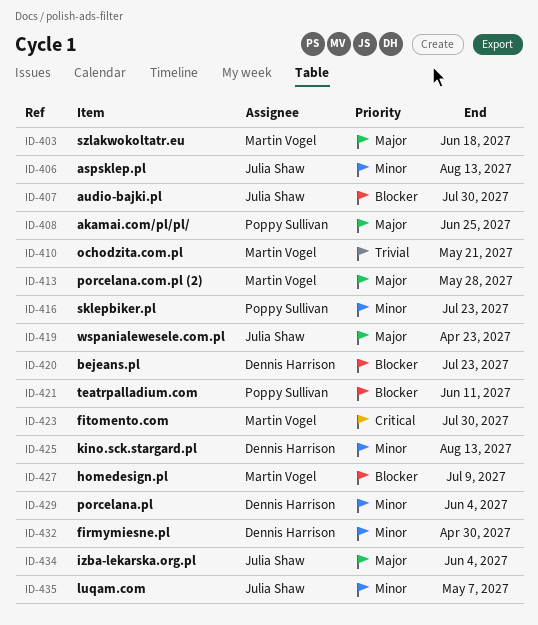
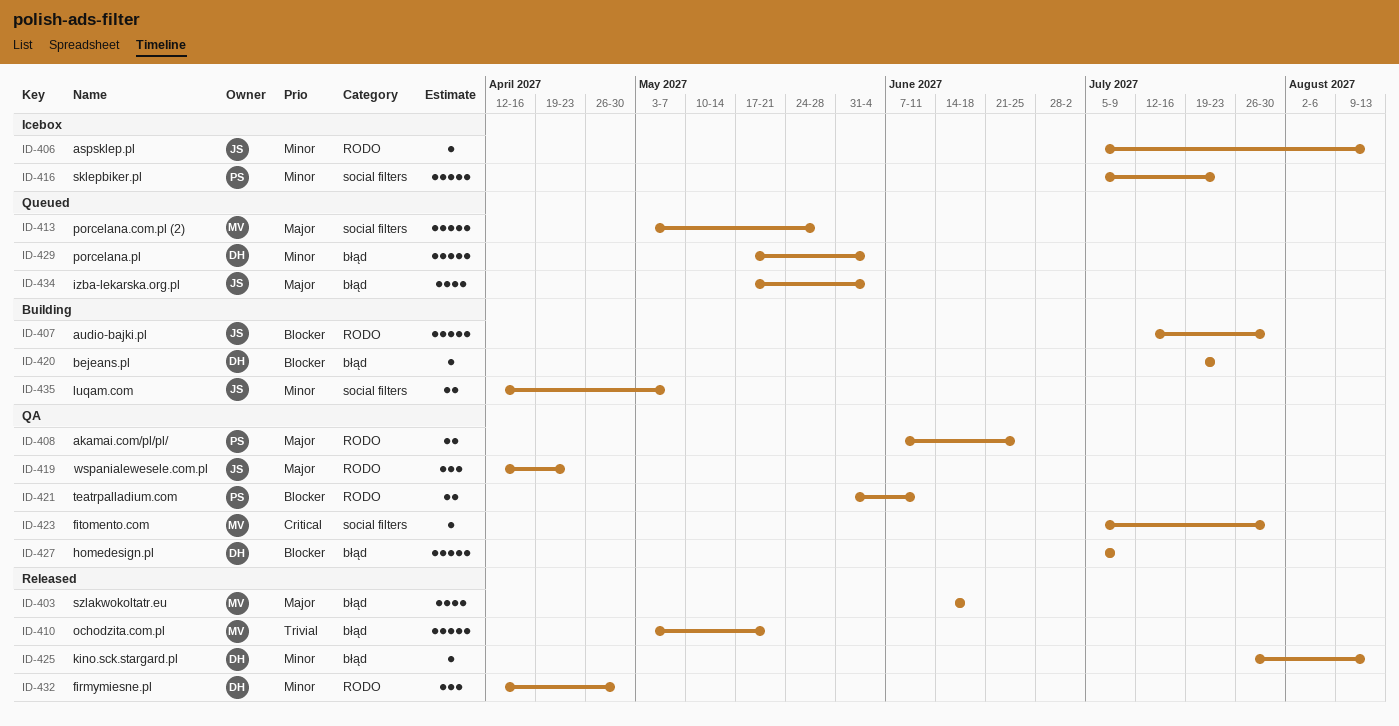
ID-427, owner: Martin Vogel -> Dennis Harrison

